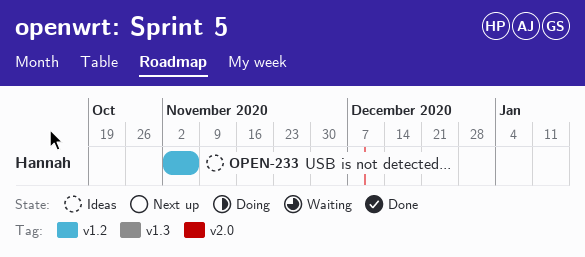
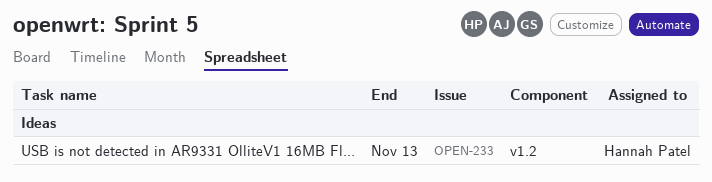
OPEN-233, due: Nov 6 -> Nov 13

